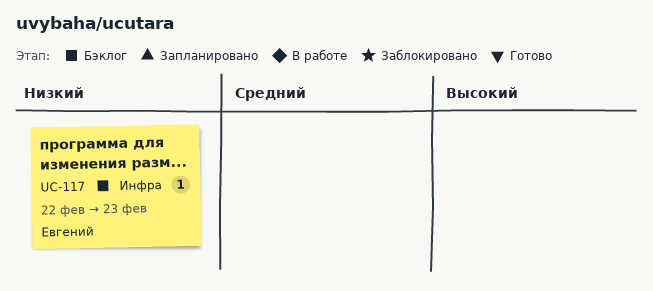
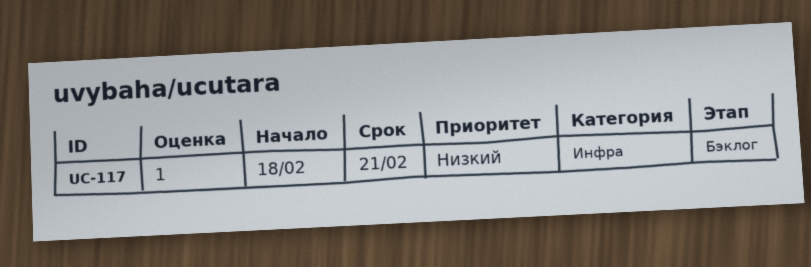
UC-117, start: Feb 22 -> Feb 18
UC-117, due: Feb 23 -> Feb 21

